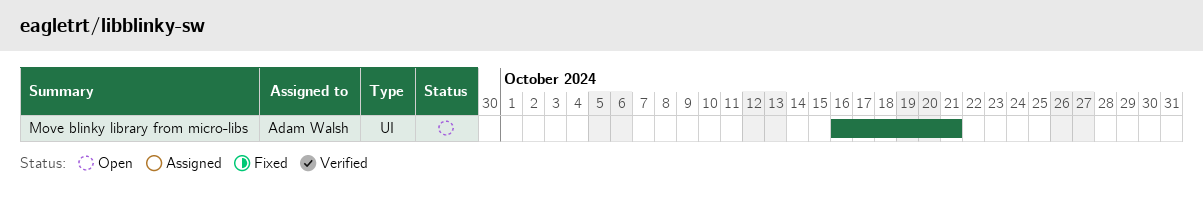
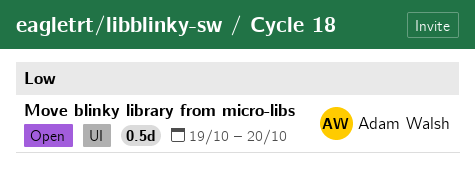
Move blinky library from micro-libs, start: Oct 16 -> Oct 19
Move blinky library from micro-libs, due: Oct 21 -> Oct 20

